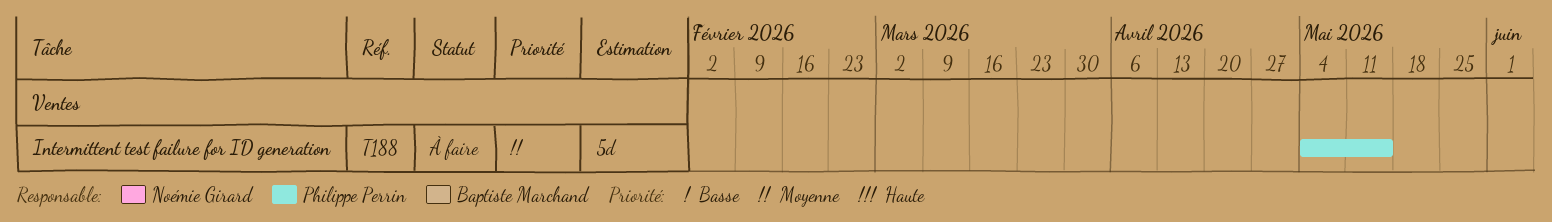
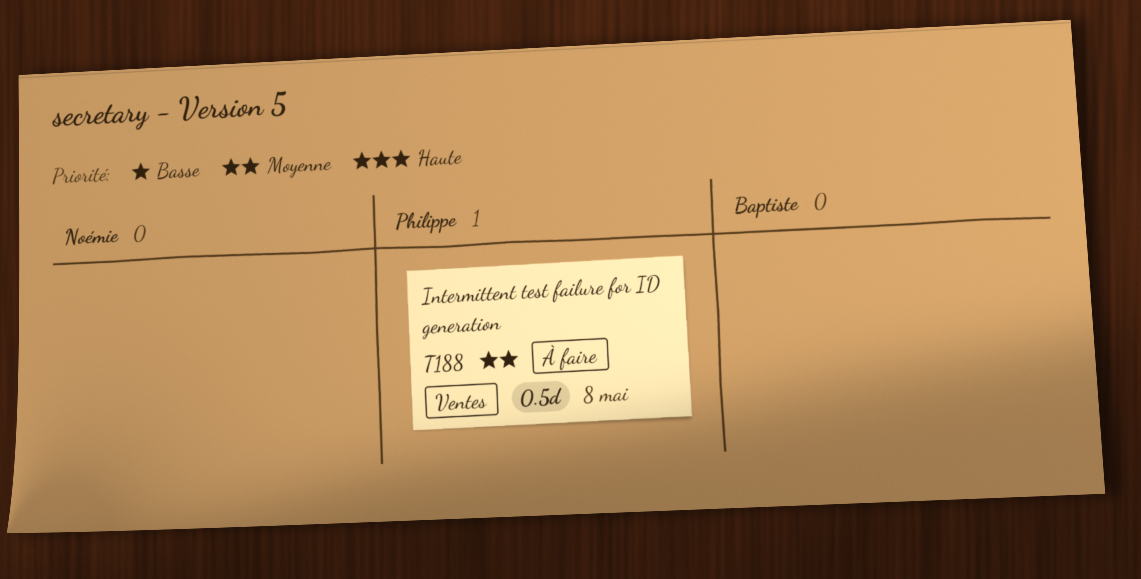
T188, estimate: 5d -> 0.5d
T188, due: May 15 -> May 8

